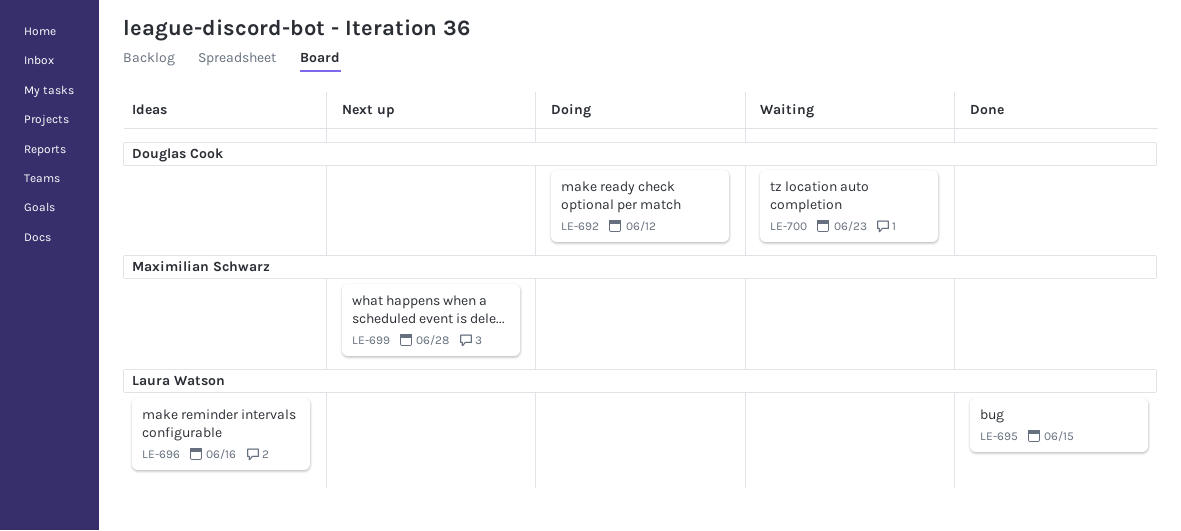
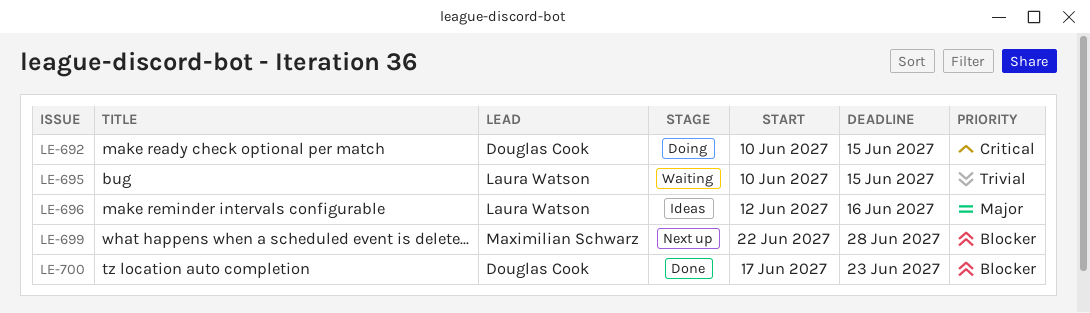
LE-692, due: Jun 12 -> Jun 15
LE-695, status: Done -> Waiting
LE-700, status: Waiting -> Done

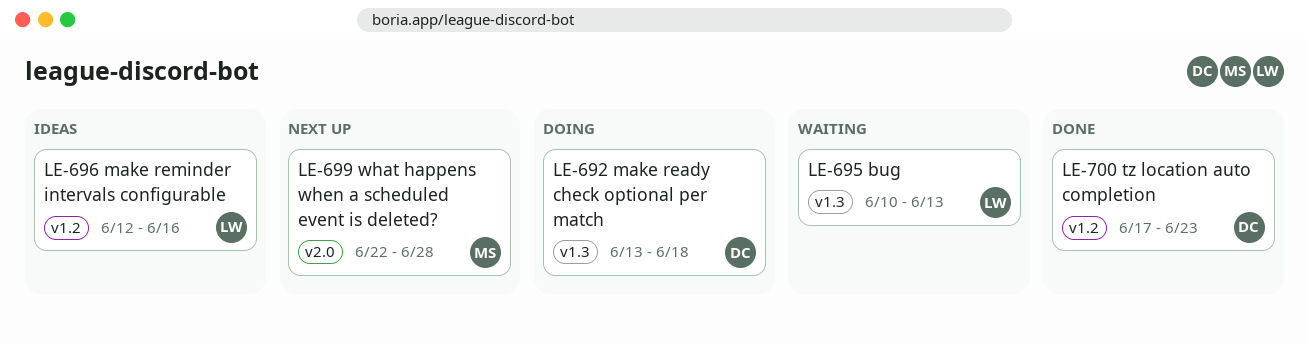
LE-692, start: Jun 10 -> Jun 13
LE-692, due: Jun 15 -> Jun 18
LE-695, due: Jun 15 -> Jun 13

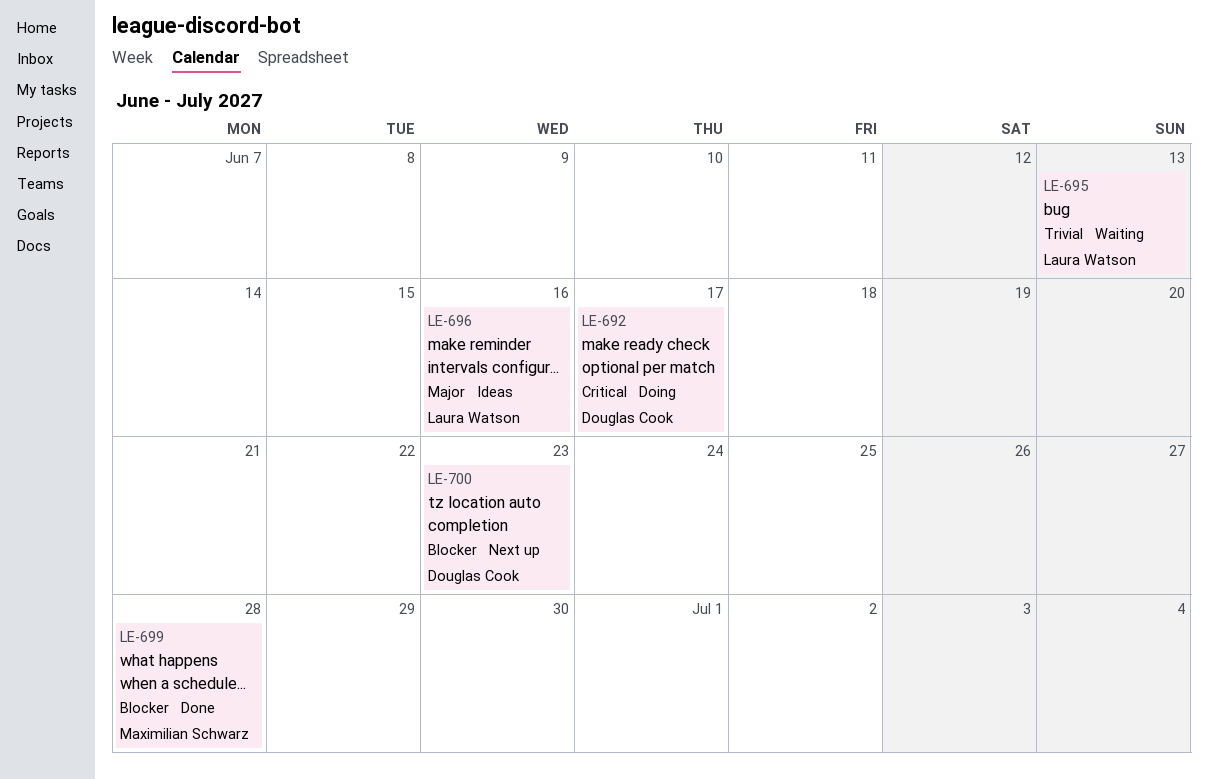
LE-692, due: Jun 18 -> Jun 17
LE-699, status: Next up -> Done
LE-700, status: Done -> Next up

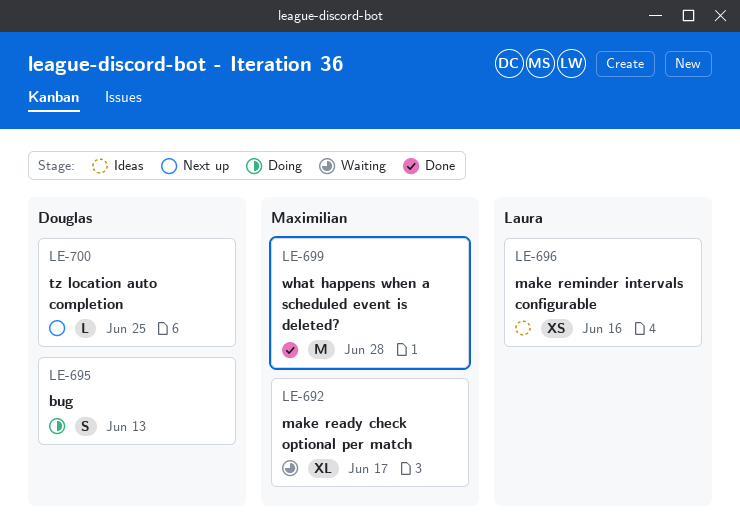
LE-692, status: Doing -> Waiting
LE-692, owner: Douglas Cook -> Maximilian Schwarz
LE-695, status: Waiting -> Doing
LE-695, owner: Laura Watson -> Douglas Cook
LE-700, due: Jun 23 -> Jun 25

